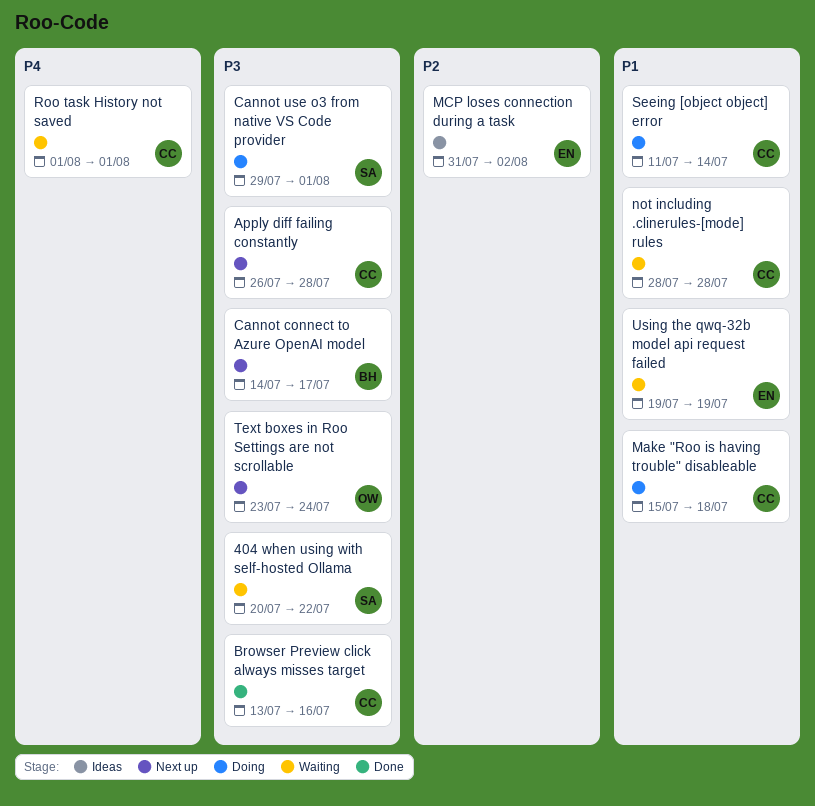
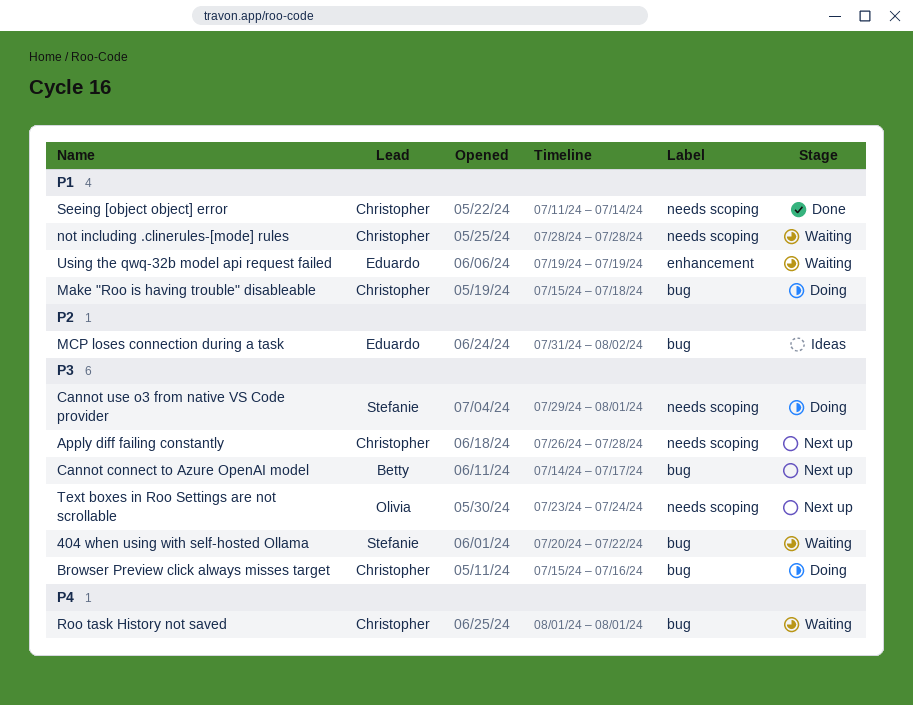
Browser Preview click always misses target, status: Done -> Doing
Browser Preview click always misses target, start: Jul 13 -> Jul 15
Seeing [object object] error, status: Doing -> Done

